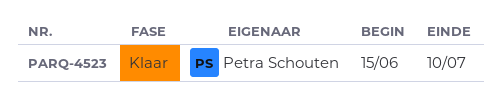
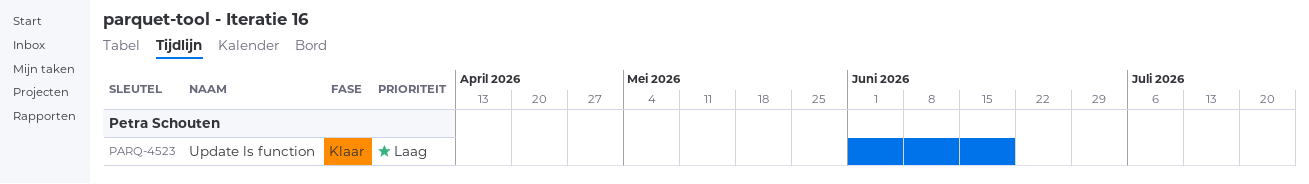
PARQ-4523, start: Jun 15 -> Jun 1
PARQ-4523, due: Jul 10 -> Jun 19

